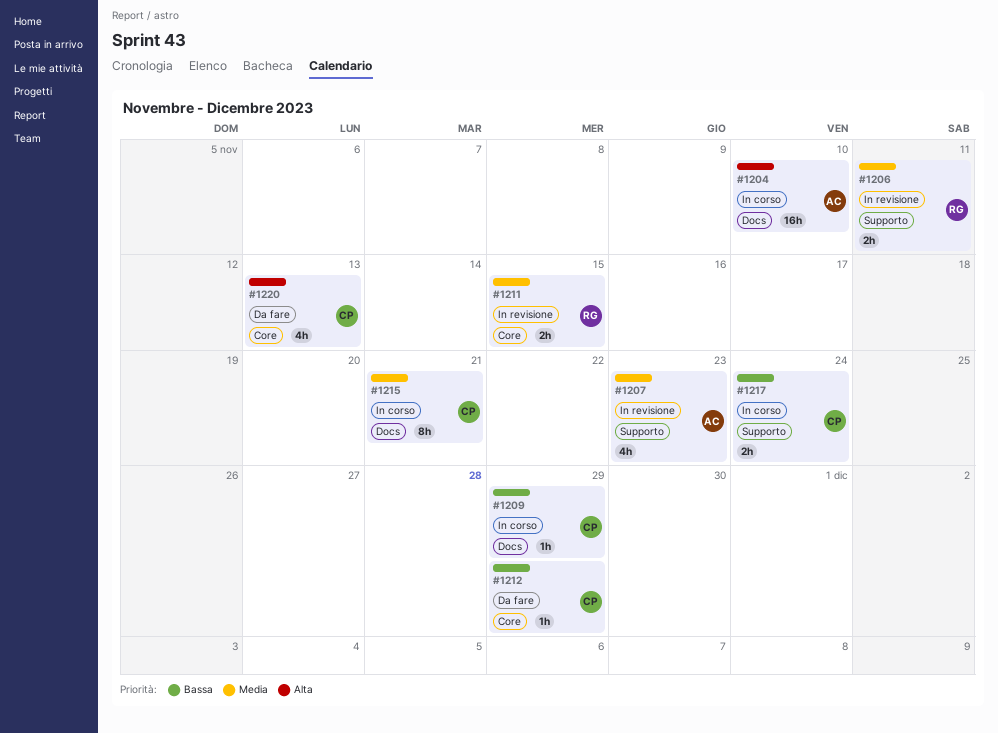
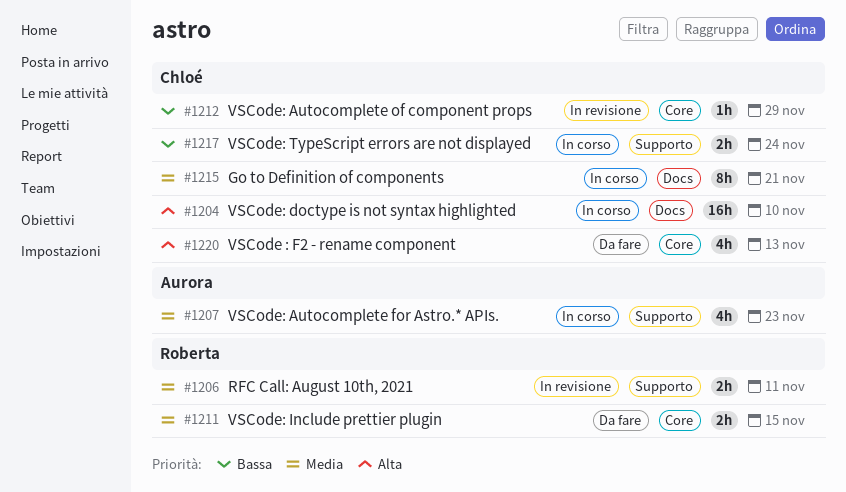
#1204, owner: Aurora -> Chloé
#1207, status: In revisione -> In corso
#1209: present -> none
#1211, status: In revisione -> Da fare
#1212, status: Da fare -> In revisione

